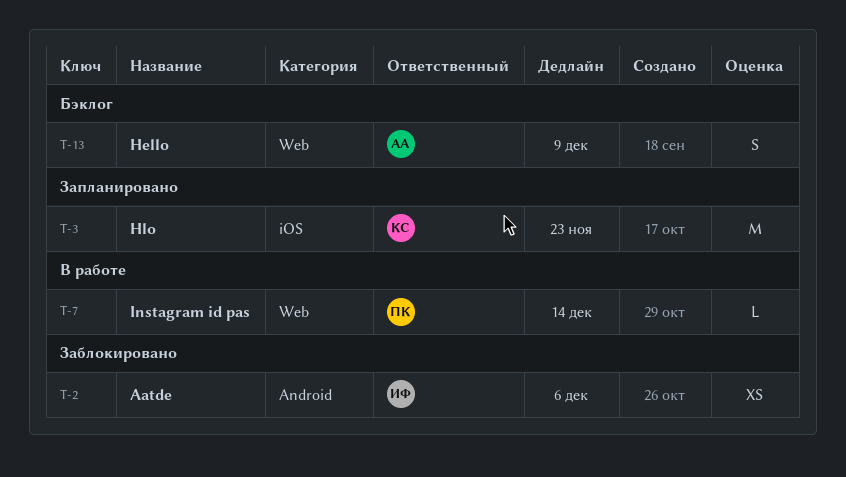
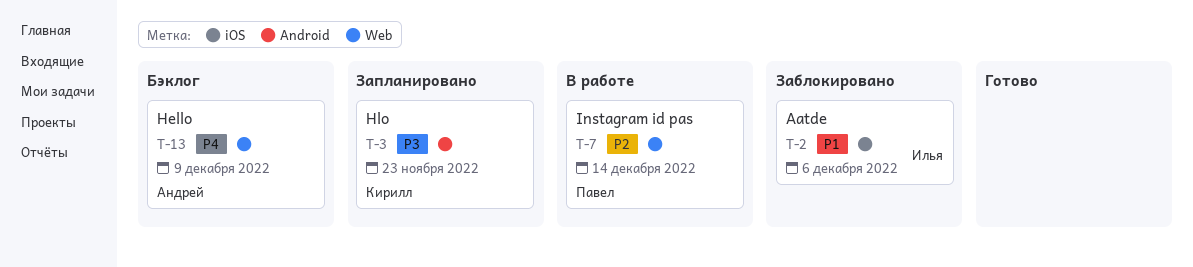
T-2, label: Android -> iOS
T-3, label: iOS -> Android

